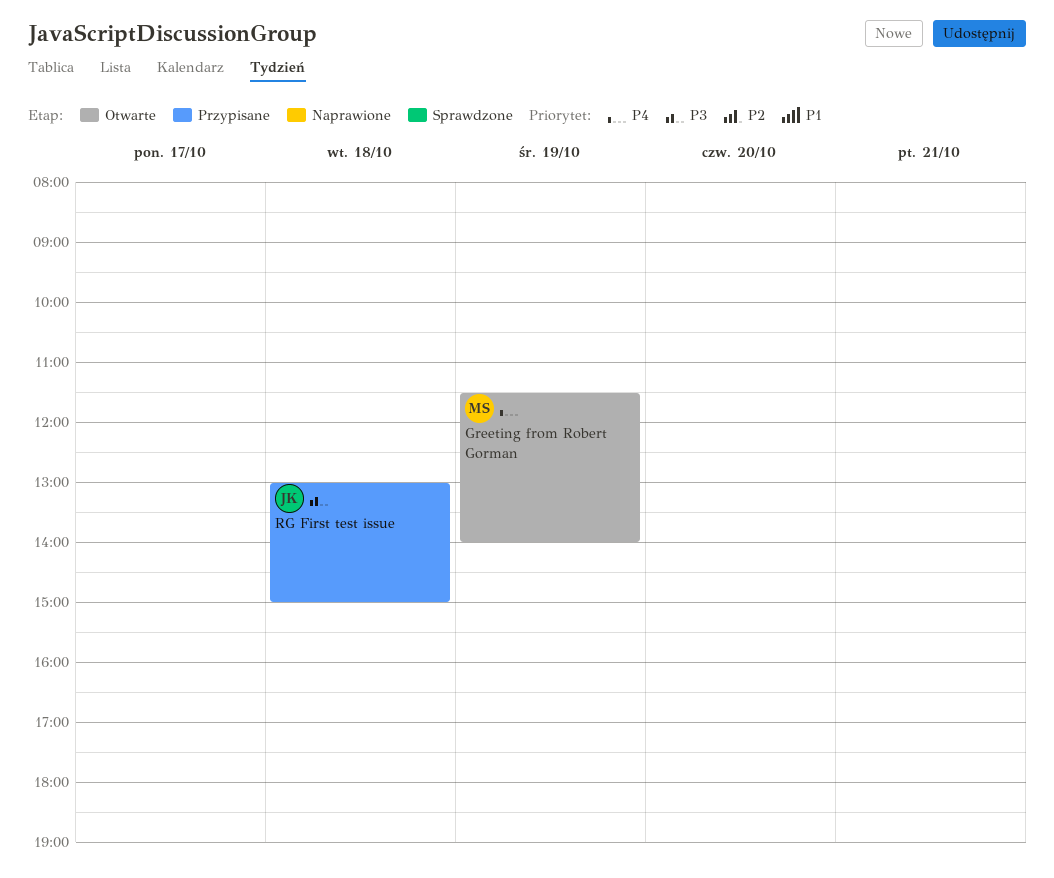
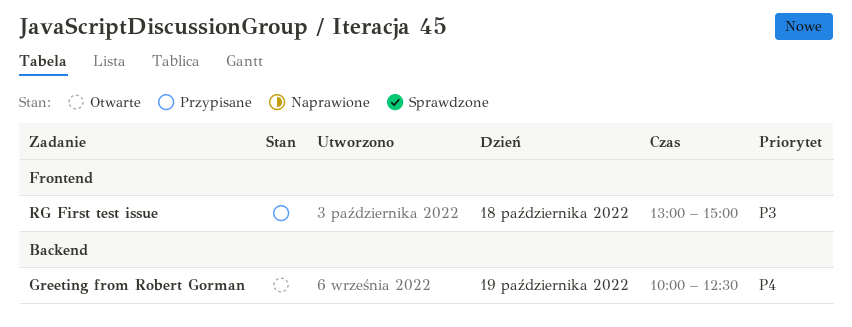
Greeting from Robert Gorman, begins: 11:30 -> 10:00
Greeting from Robert Gorman, ends: 14:00 -> 12:30

